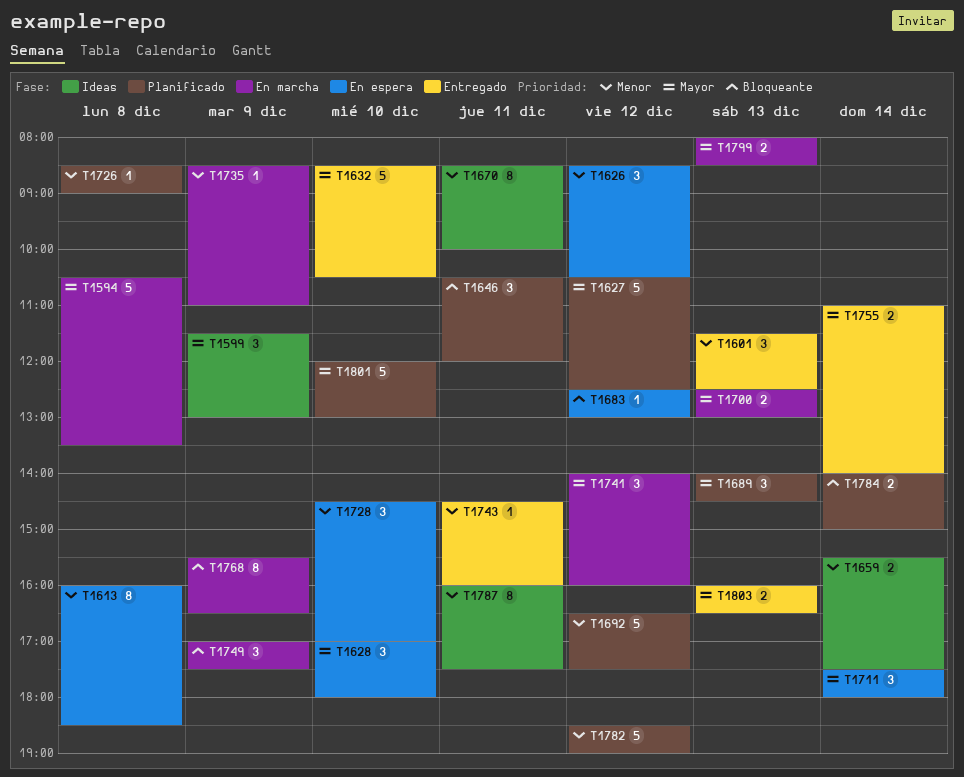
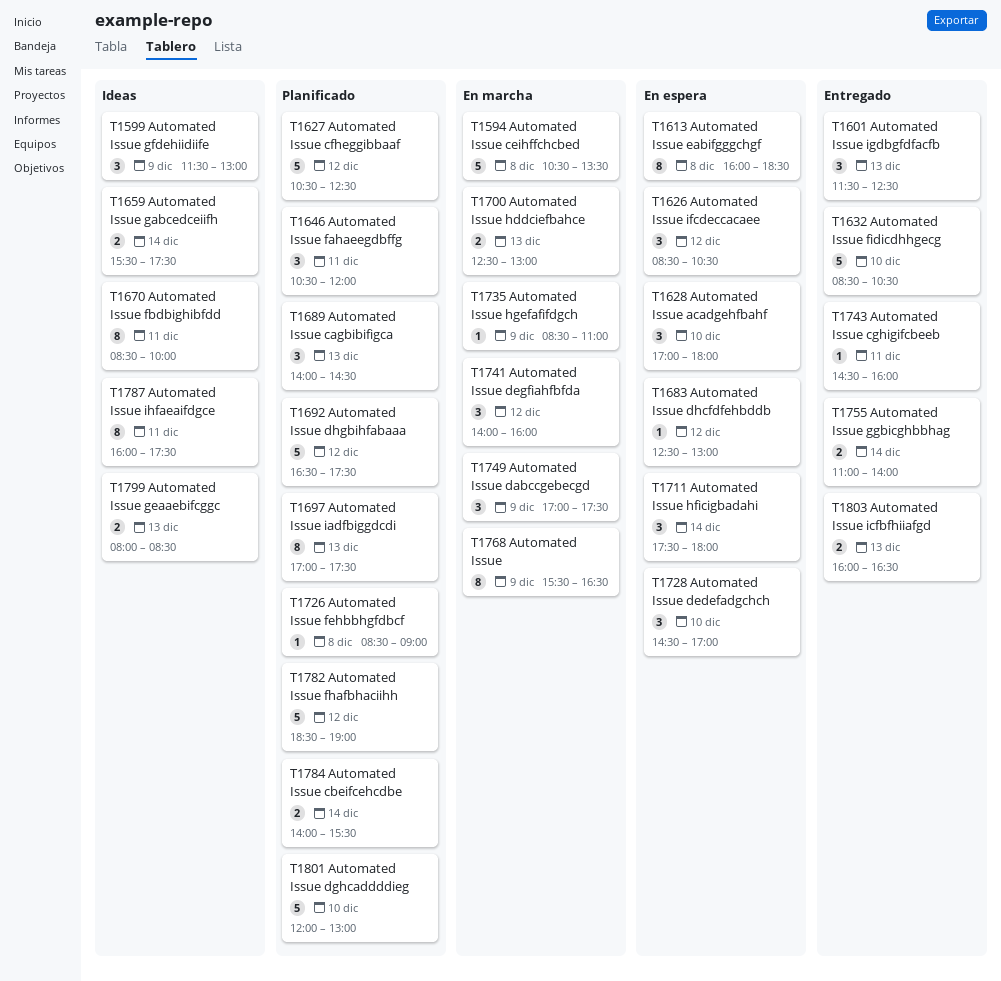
T1697: none -> present
T1784, ends: 15:00 -> 15:30
T1799, status: En marcha -> Ideas

